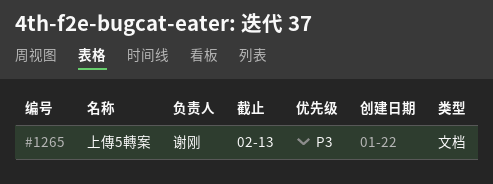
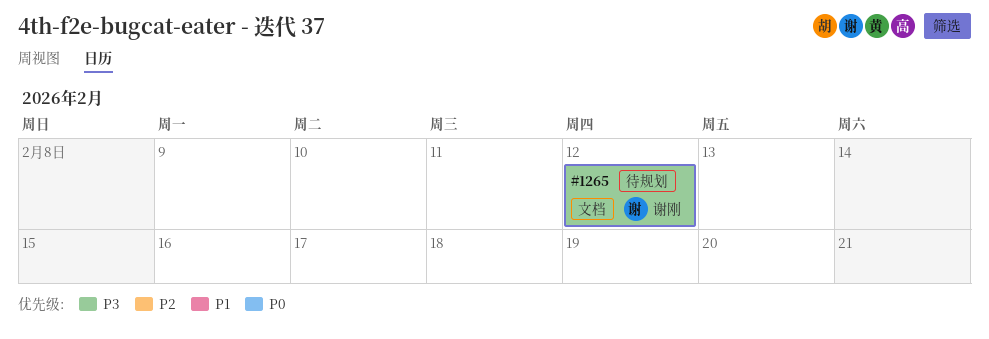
#1265, due: Feb 13 -> Feb 12

